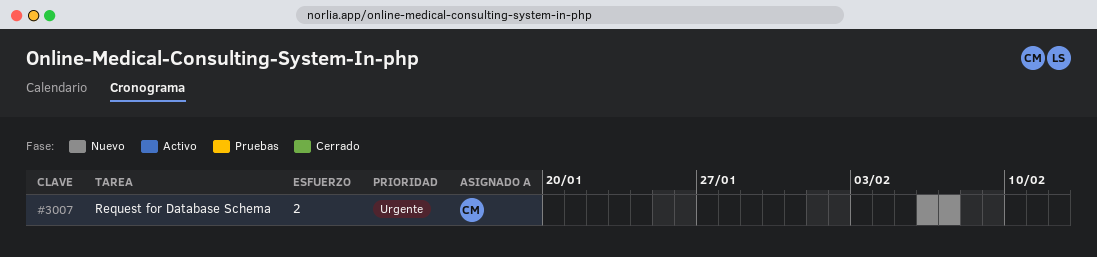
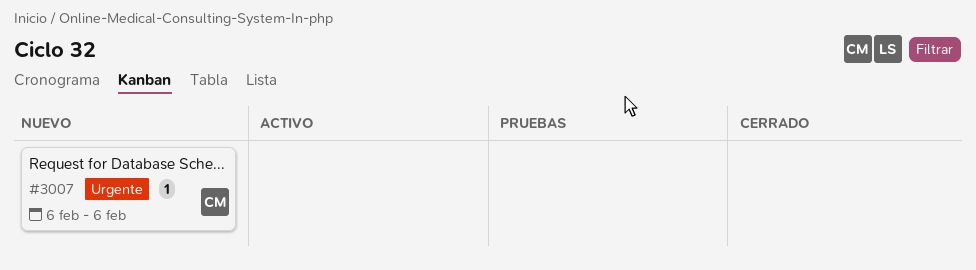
#3007, estimate: 2 -> 1
#3007, due: Feb 7 -> Feb 6

